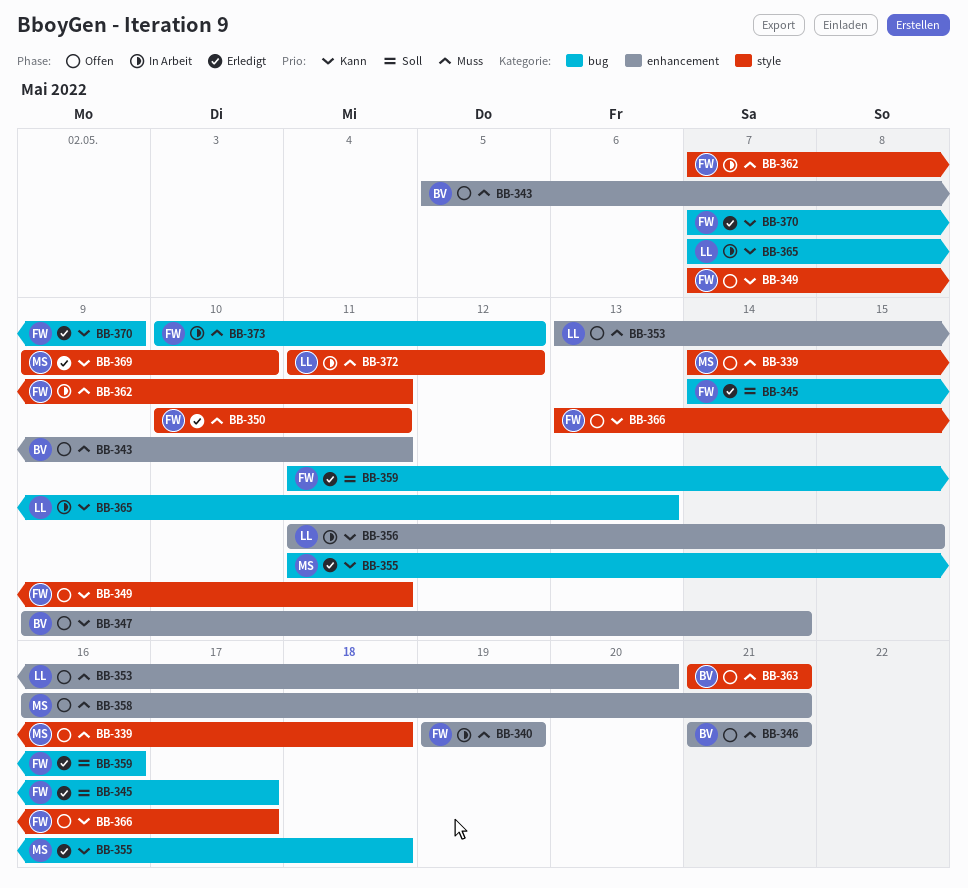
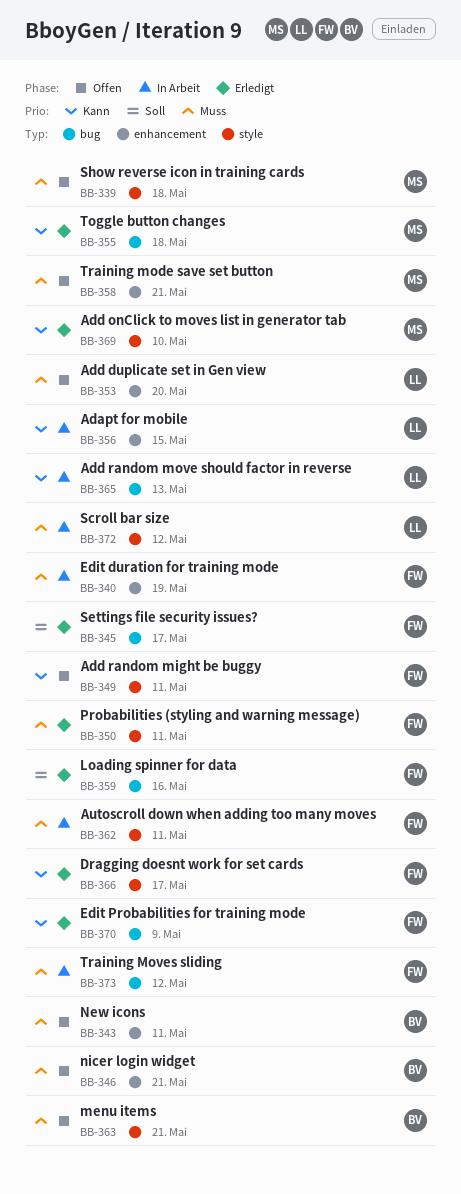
BB-347: present -> none
BB-366, status: Offen -> Erledigt

